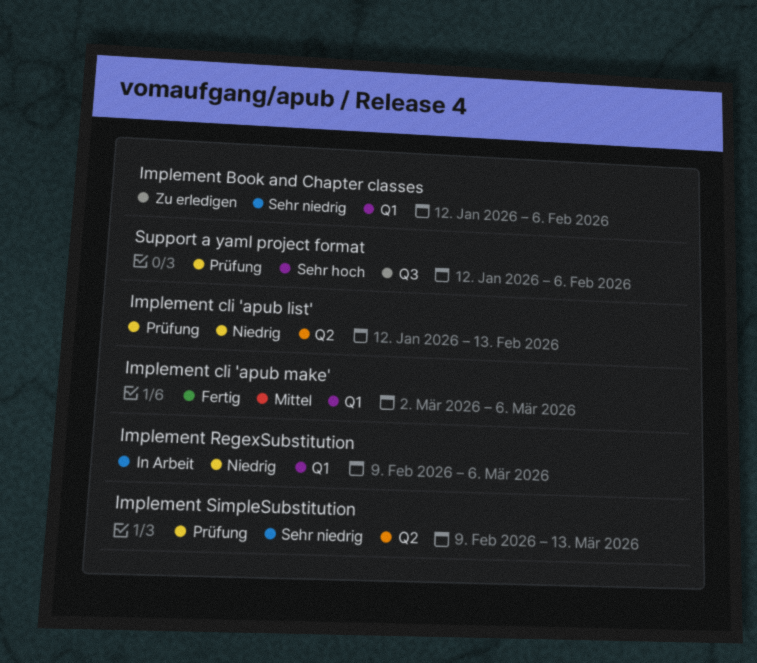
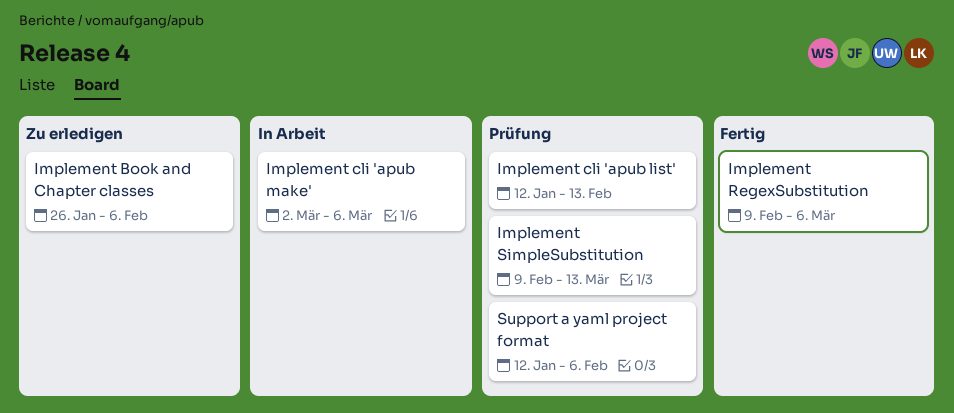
Implement Book and Chapter classes, start: Jan 12 -> Jan 26
Implement cli 'apub make', status: Fertig -> In Arbeit
Implement RegexSubstitution, status: In Arbeit -> Fertig

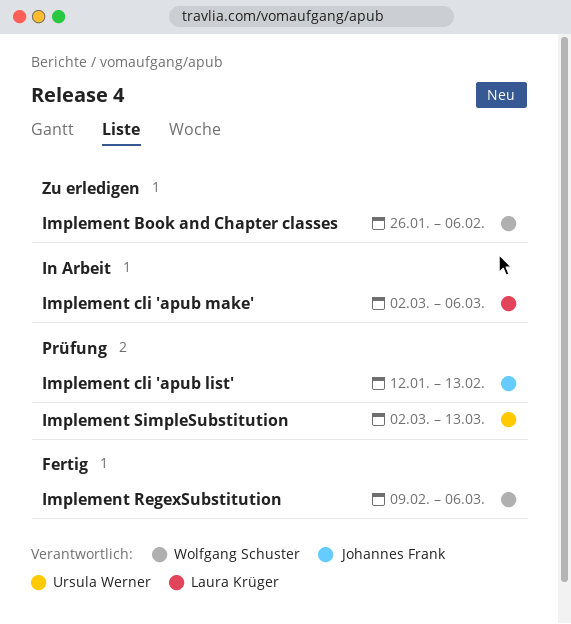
Implement SimpleSubstitution, start: Feb 9 -> Mar 2
Support a yaml project format: present -> none

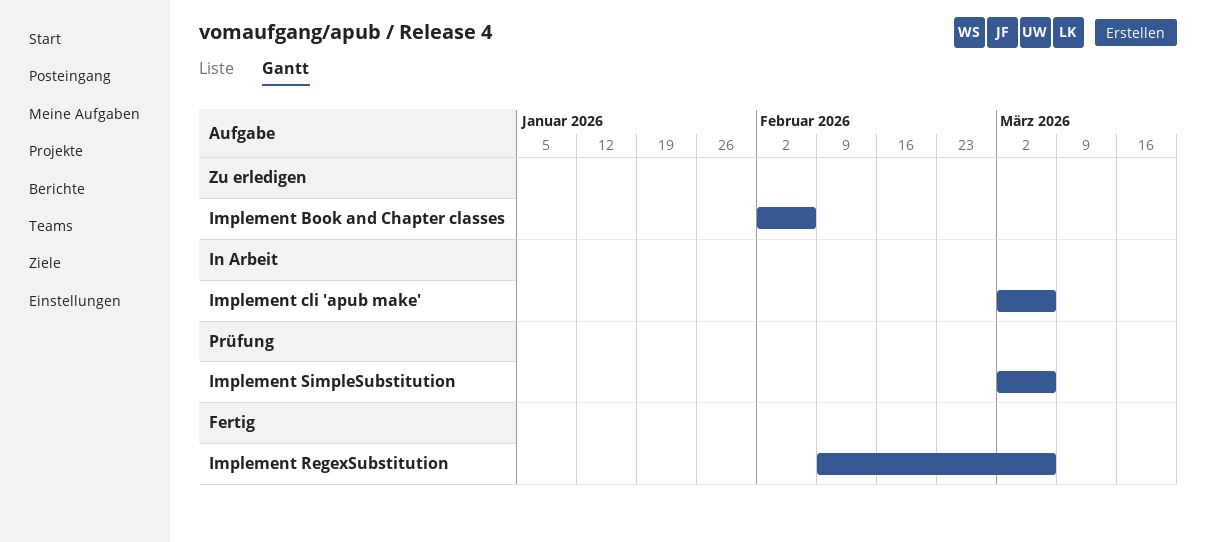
Implement Book and Chapter classes, start: Jan 26 -> Feb 2
Implement cli 'apub list': present -> none
Implement SimpleSubstitution, due: Mar 13 -> Mar 6

